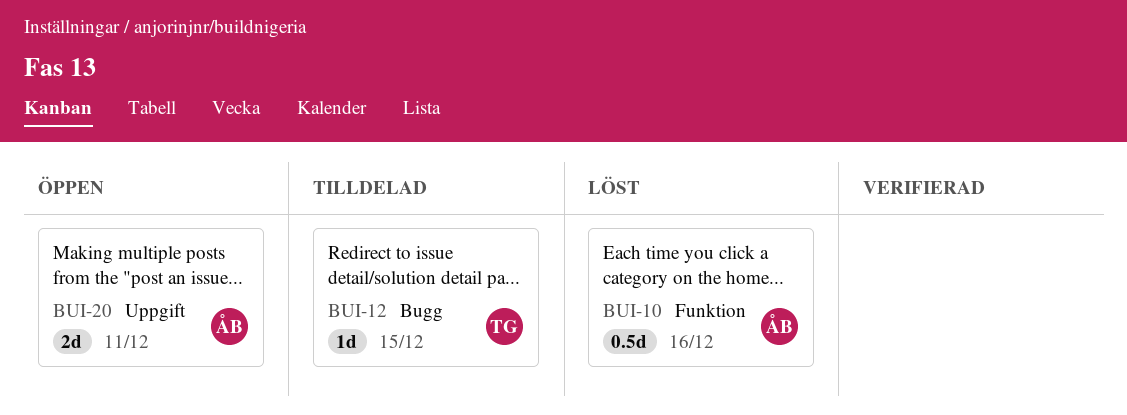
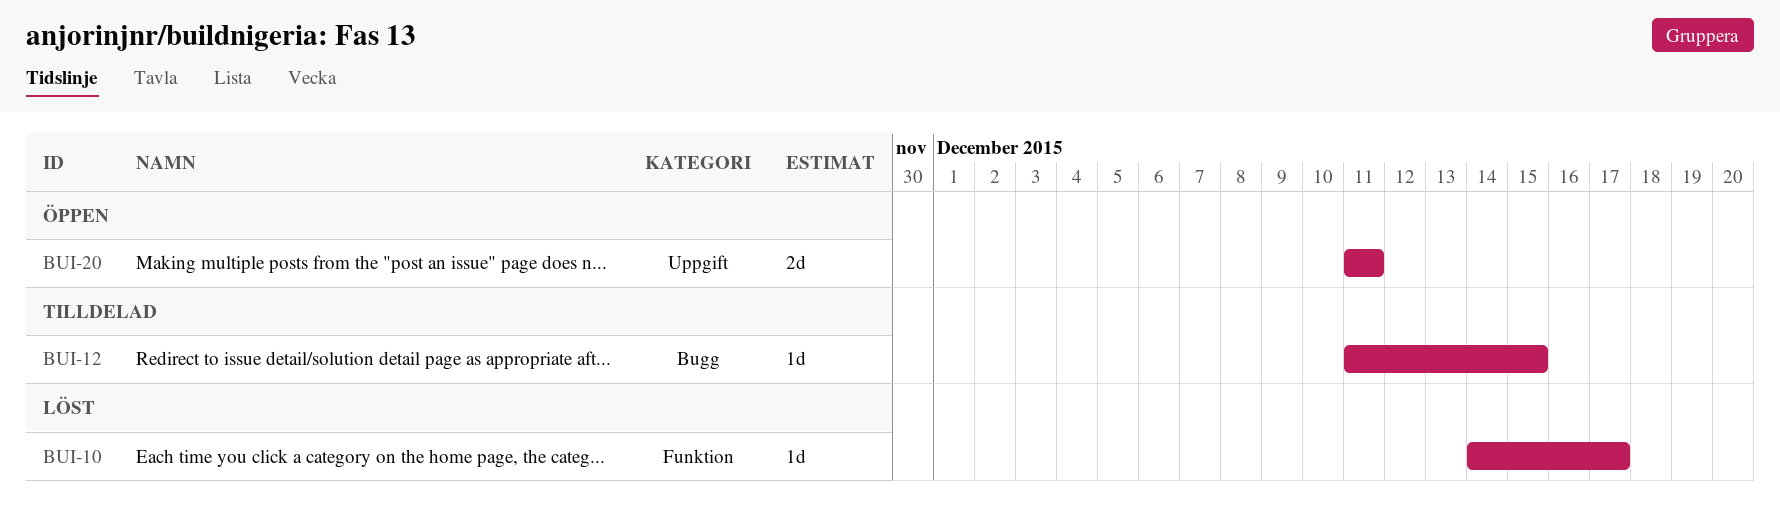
BUI-10, estimate: 0.5d -> 1d
BUI-10, due: Dec 16 -> Dec 17

